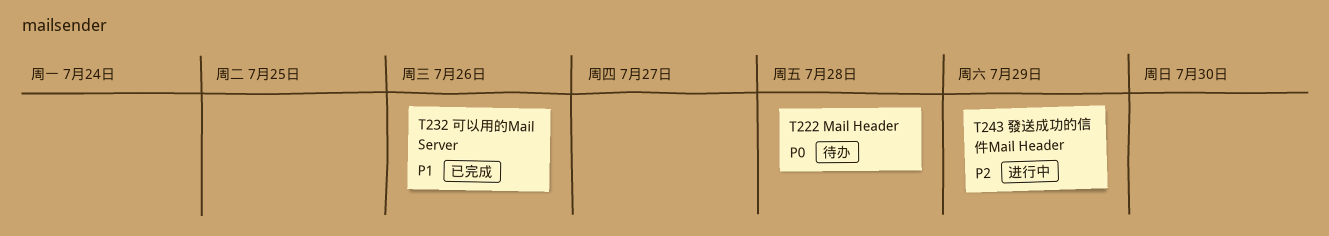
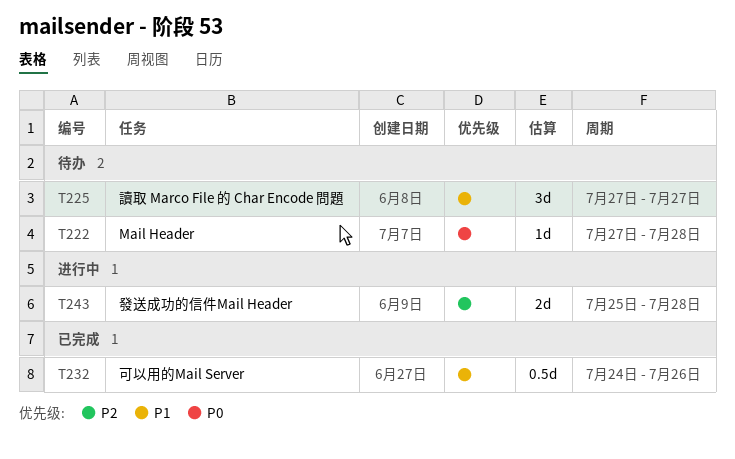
T225: none -> present
T243, due: Jul 29 -> Jul 28

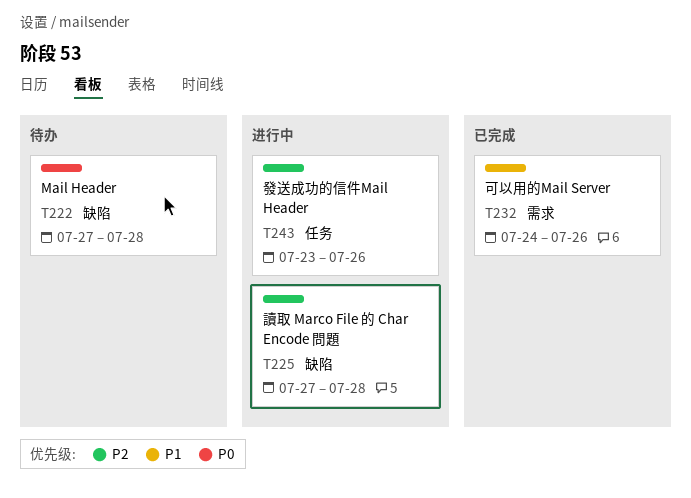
T225, status: 待办 -> 进行中
T225, priority: P1 -> P2
T225, due: Jul 27 -> Jul 28
T243, start: Jul 25 -> Jul 23
T243, due: Jul 28 -> Jul 26

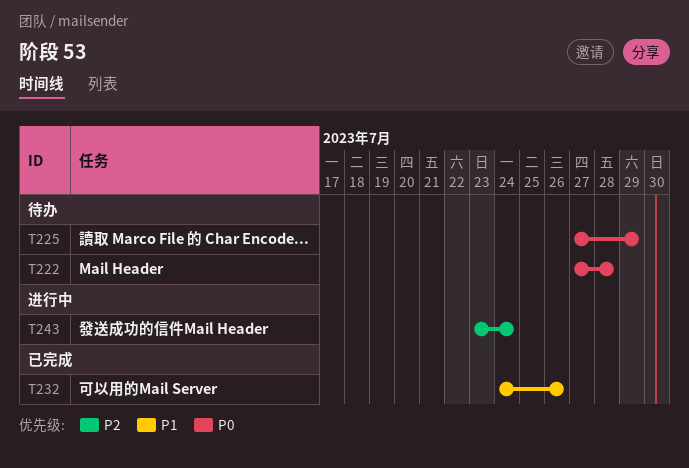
T225, status: 进行中 -> 待办
T225, priority: P2 -> P0
T225, due: Jul 28 -> Jul 29
T243, due: Jul 26 -> Jul 24

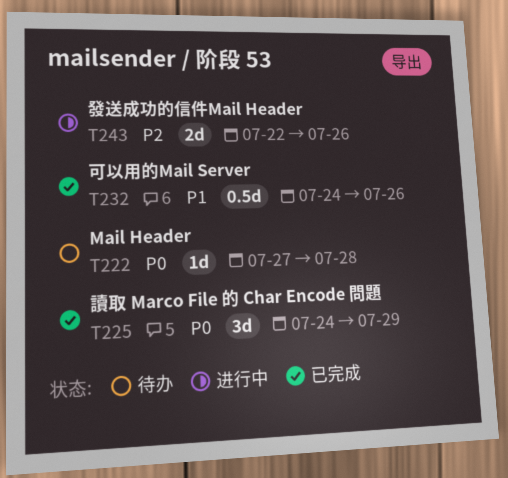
T225, status: 待办 -> 已完成
T225, start: Jul 27 -> Jul 24
T243, start: Jul 23 -> Jul 22
T243, due: Jul 24 -> Jul 26

